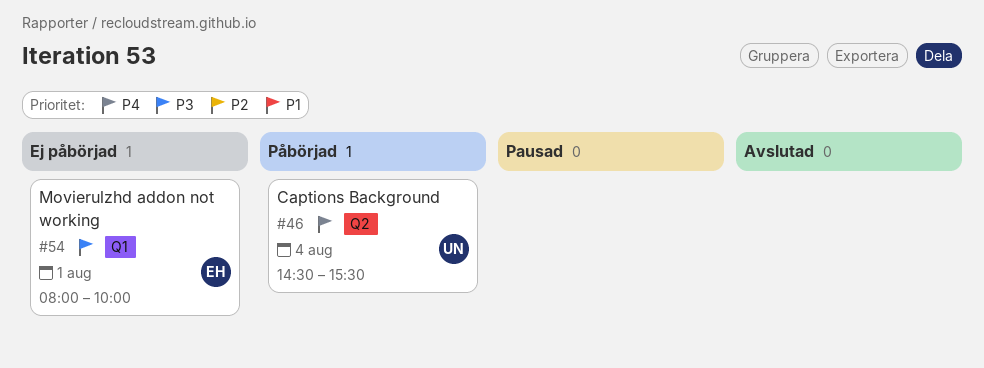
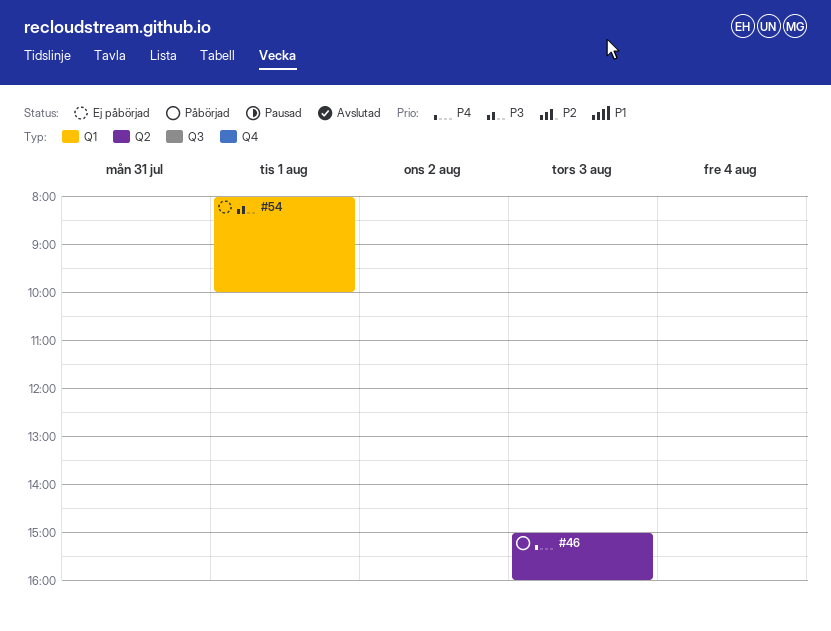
#46, day: Aug 4 -> Aug 3
#46, begins: 14:30 -> 15:00
#46, ends: 15:30 -> 16:00

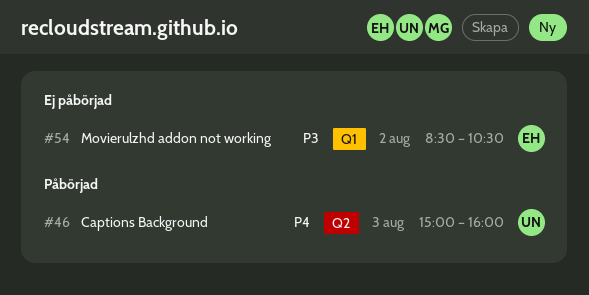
#54, day: Aug 1 -> Aug 2
#54, begins: 08:00 -> 08:30
#54, ends: 10:00 -> 10:30

